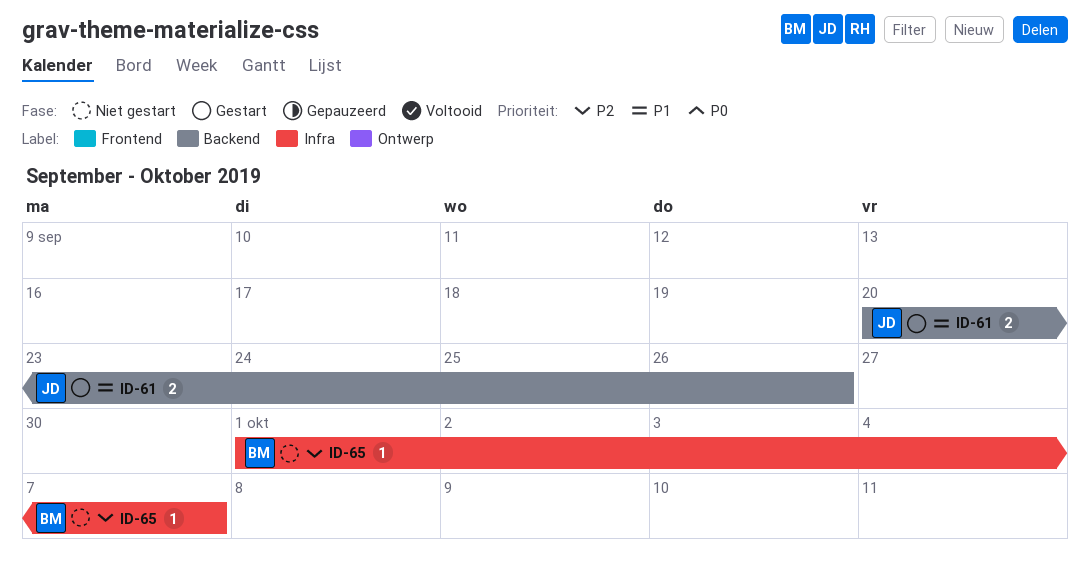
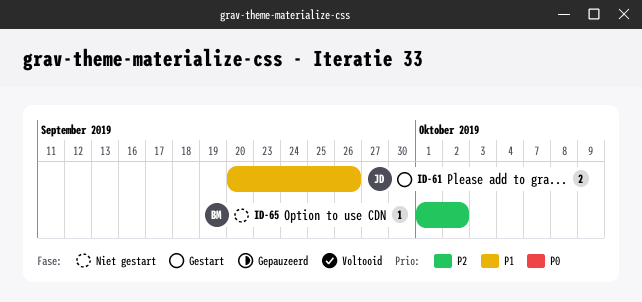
ID-65, due: Oct 7 -> Oct 2

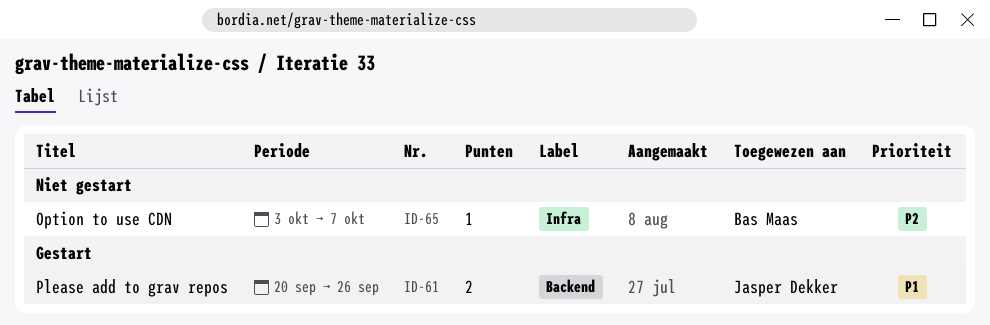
ID-65, start: Oct 1 -> Oct 3
ID-65, due: Oct 2 -> Oct 7

